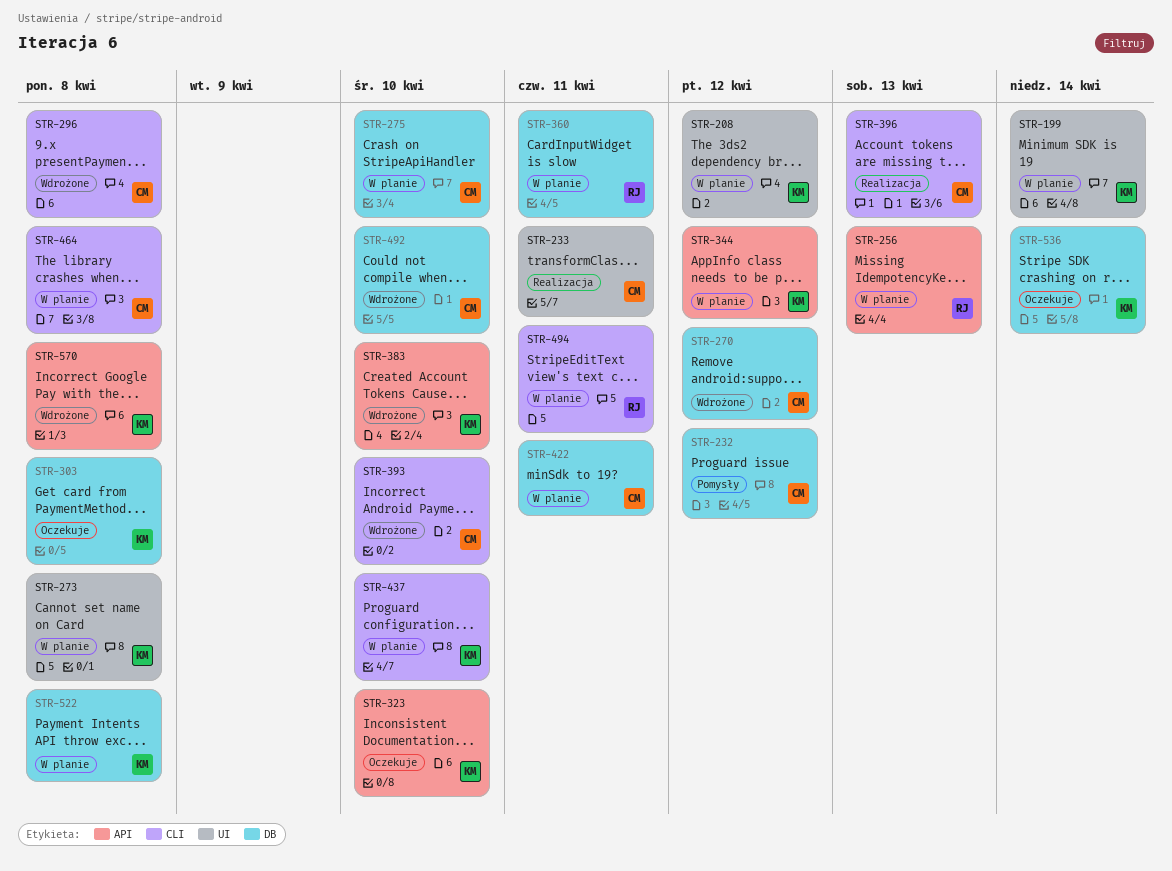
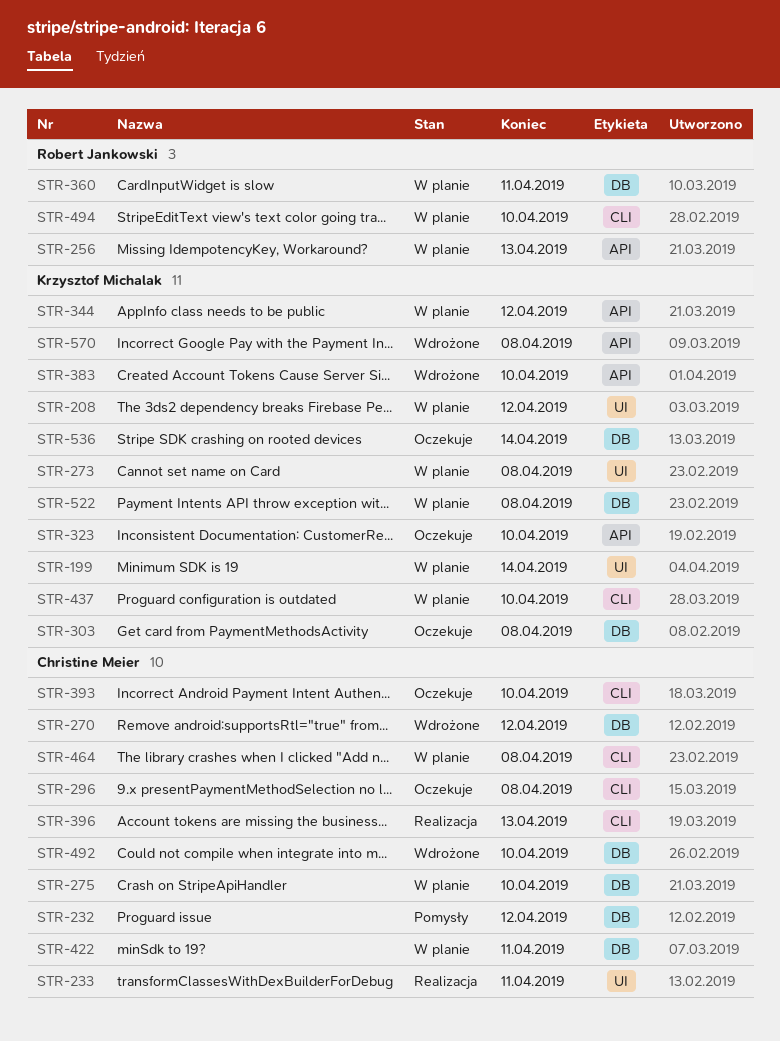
STR-296, status: Wdrożone -> Oczekuje
STR-393, status: Wdrożone -> Oczekuje
STR-494, due: Apr 11 -> Apr 10

